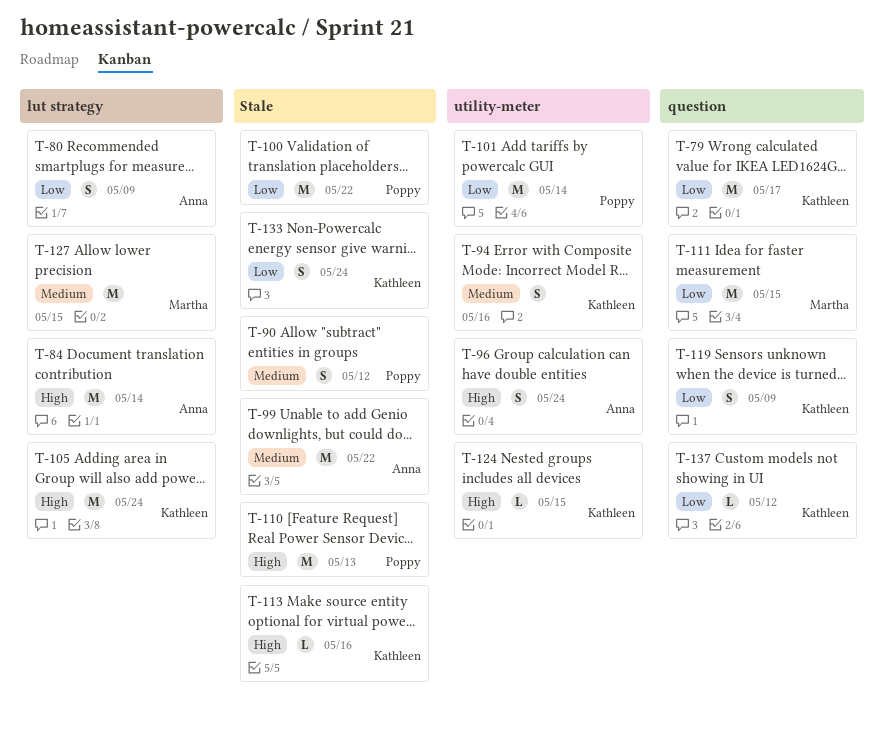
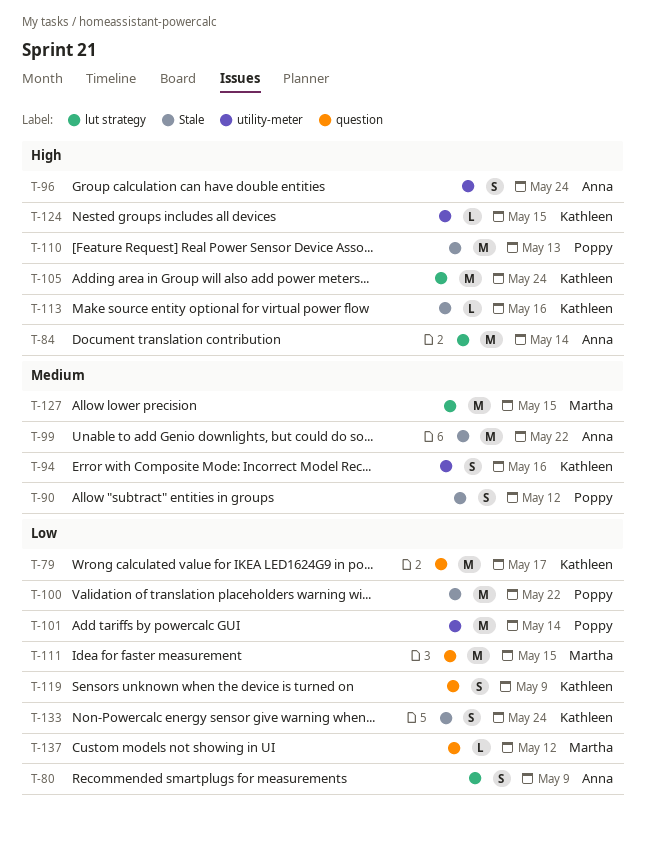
T-137, owner: Kathleen -> Martha

